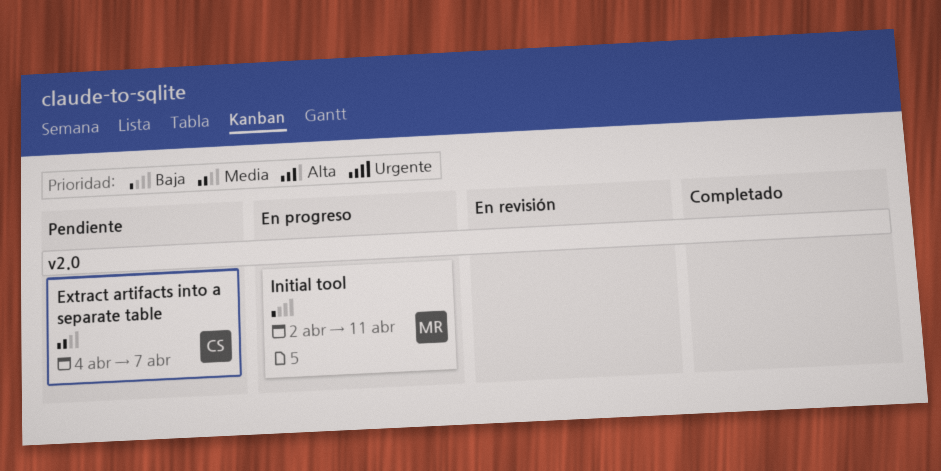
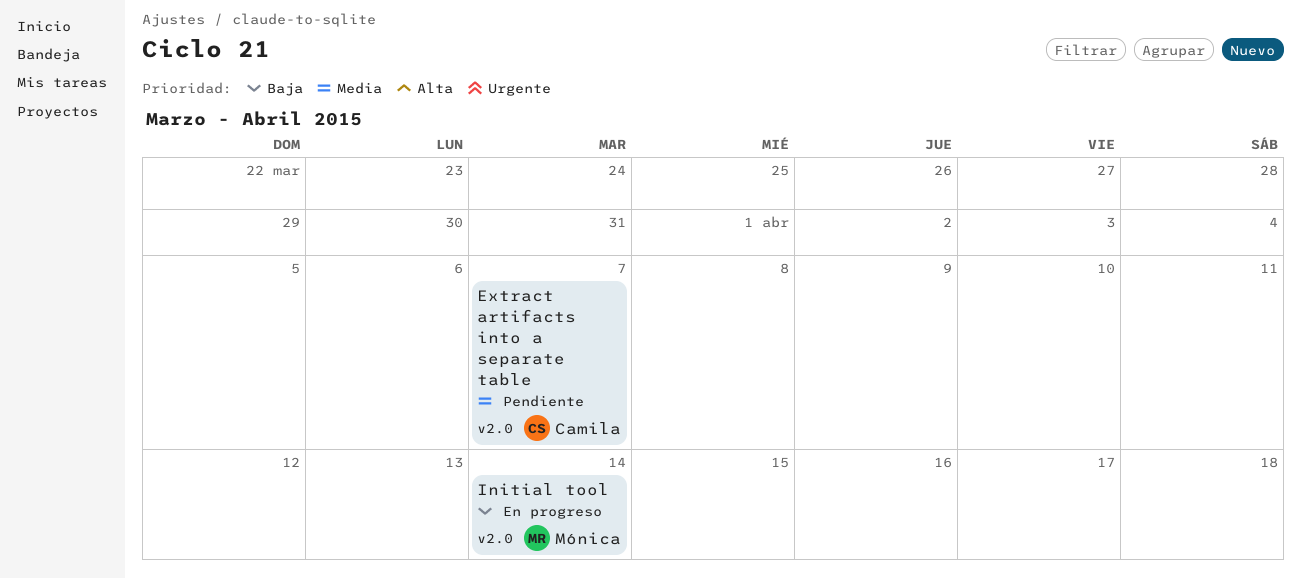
Initial tool, due: Apr 11 -> Apr 14

